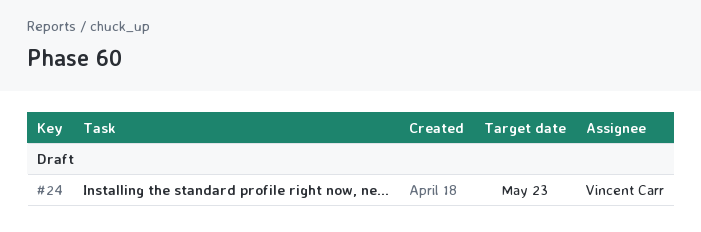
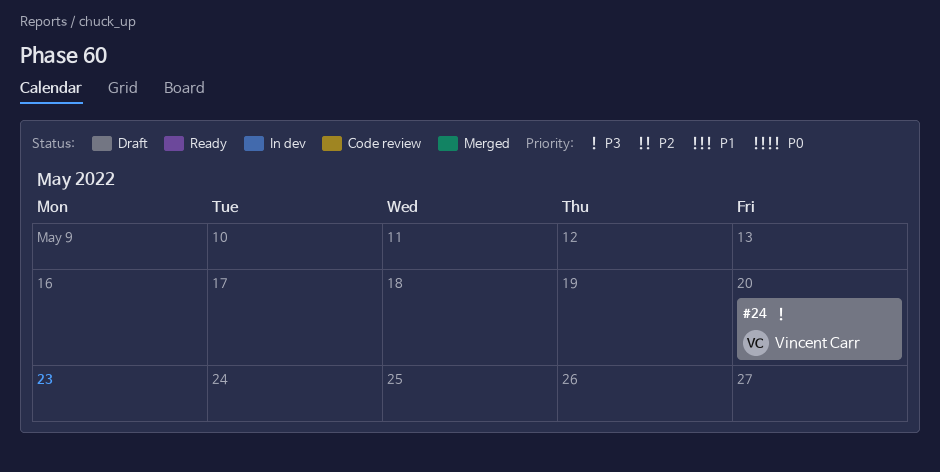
#24, due: May 23 -> May 20

